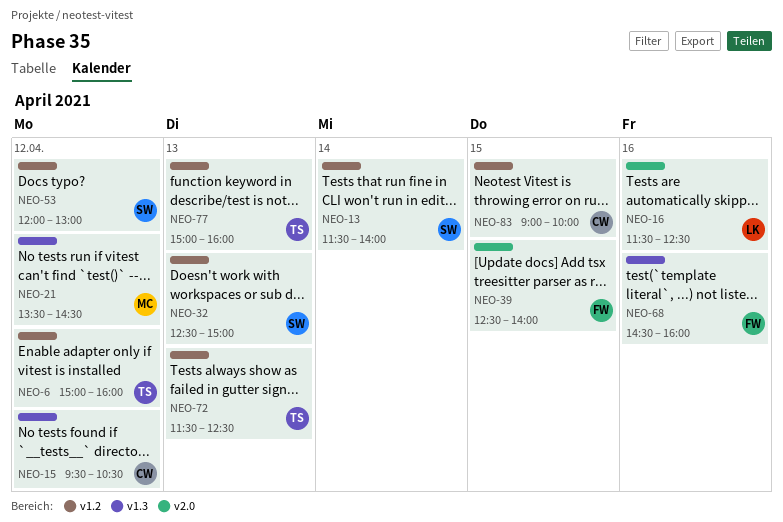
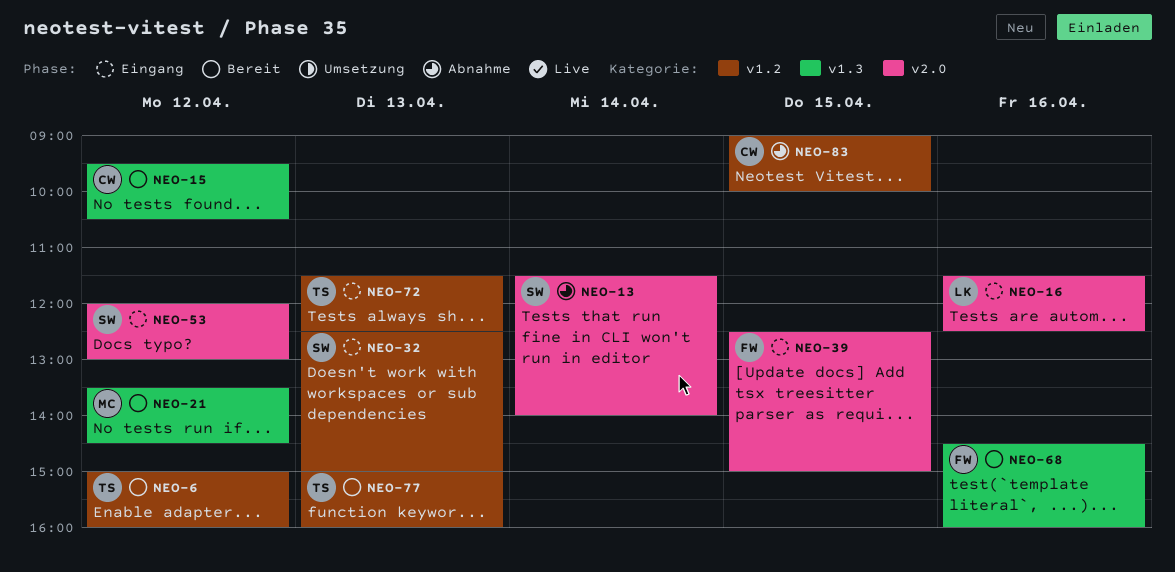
NEO-13, label: v1.2 -> v2.0
NEO-39, ends: 14:00 -> 15:00
NEO-53, label: v1.2 -> v2.0

